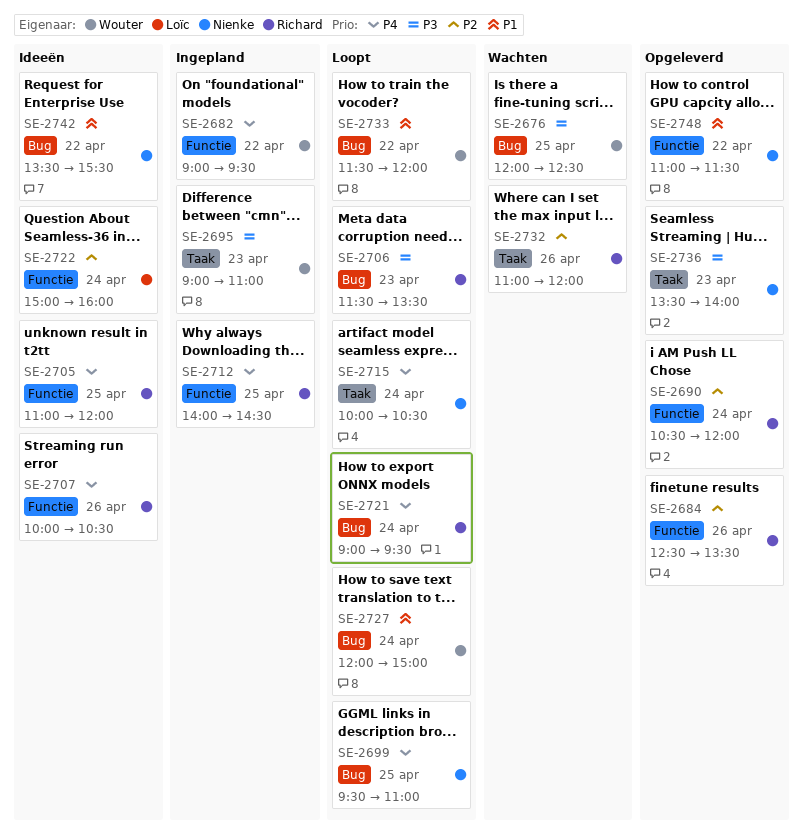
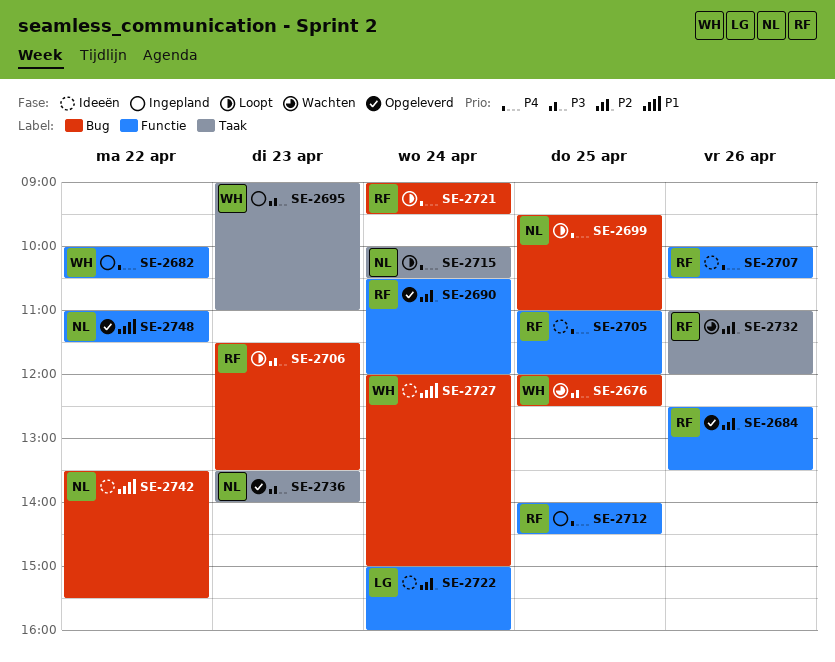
SE-2682, begins: 09:00 -> 10:00
SE-2682, ends: 09:30 -> 10:30
SE-2727, status: Loopt -> Ideeën
SE-2733: present -> none

